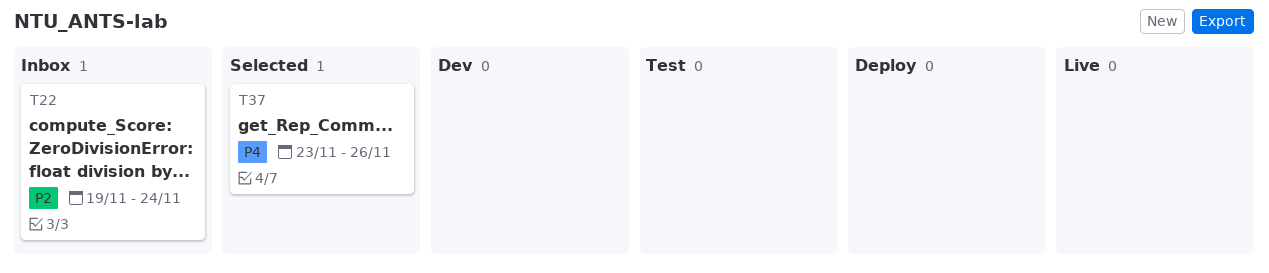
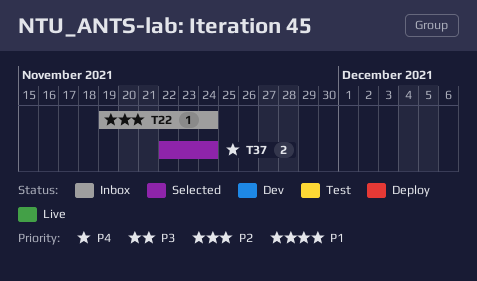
T37, start: Nov 23 -> Nov 22
T37, due: Nov 26 -> Nov 24

